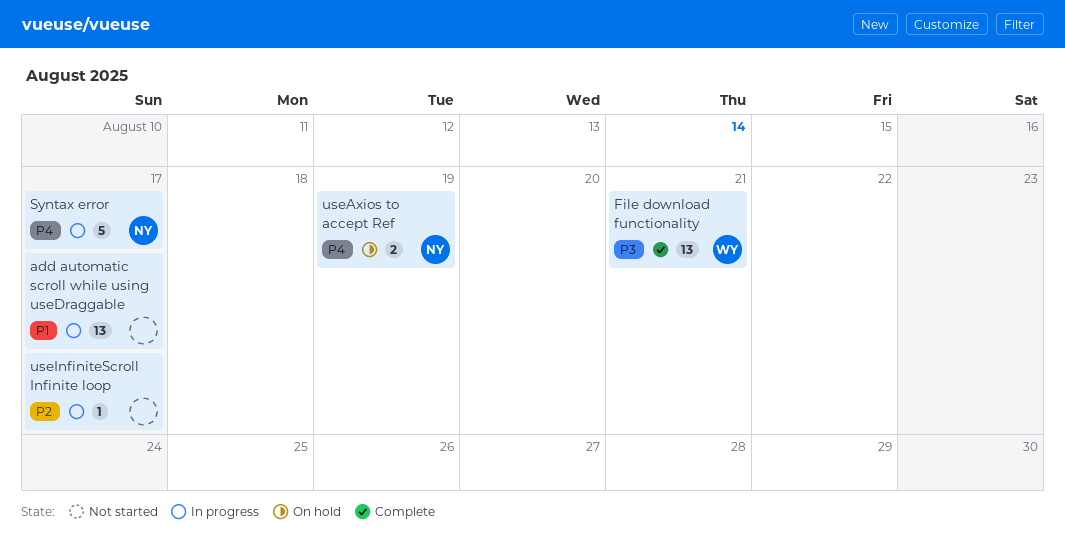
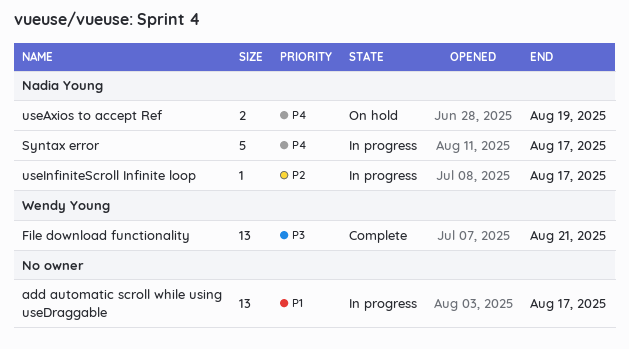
useInfiniteScroll Infinite loop, owner: none -> Nadia Young

